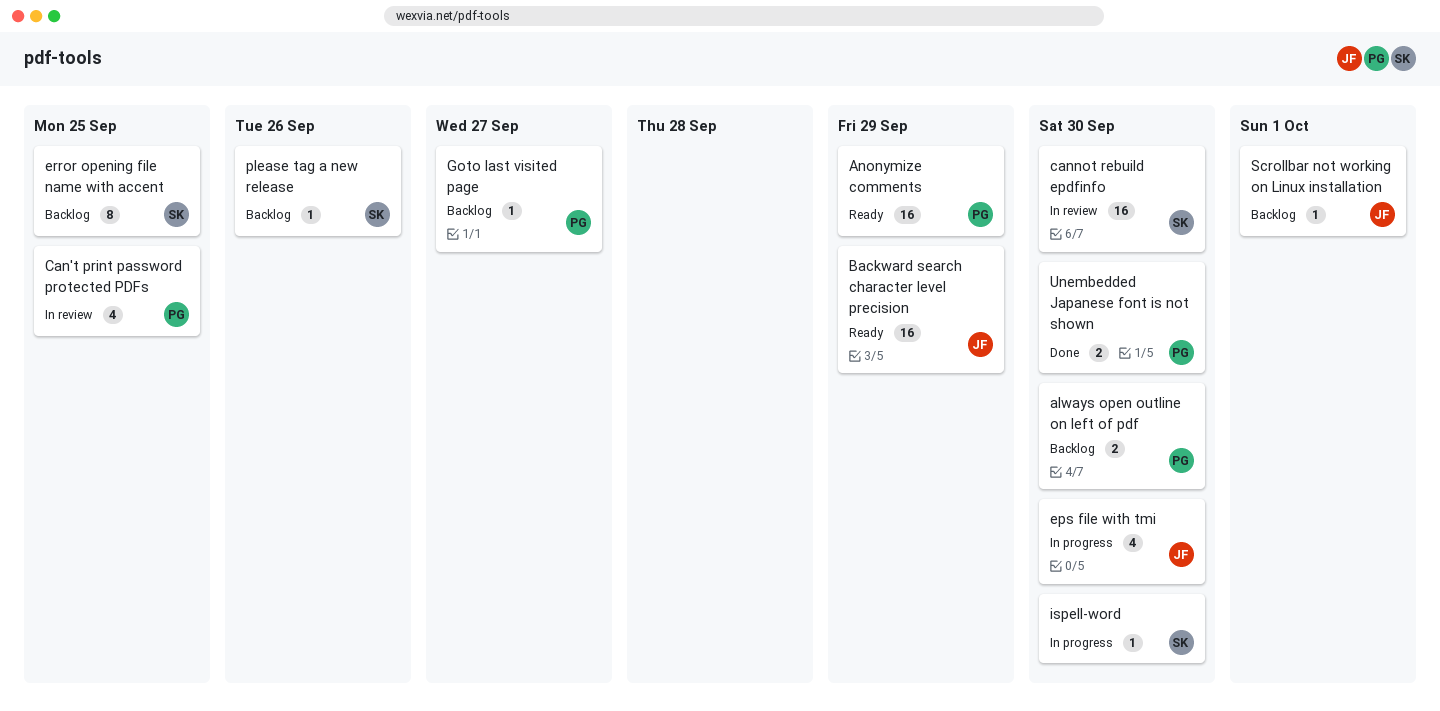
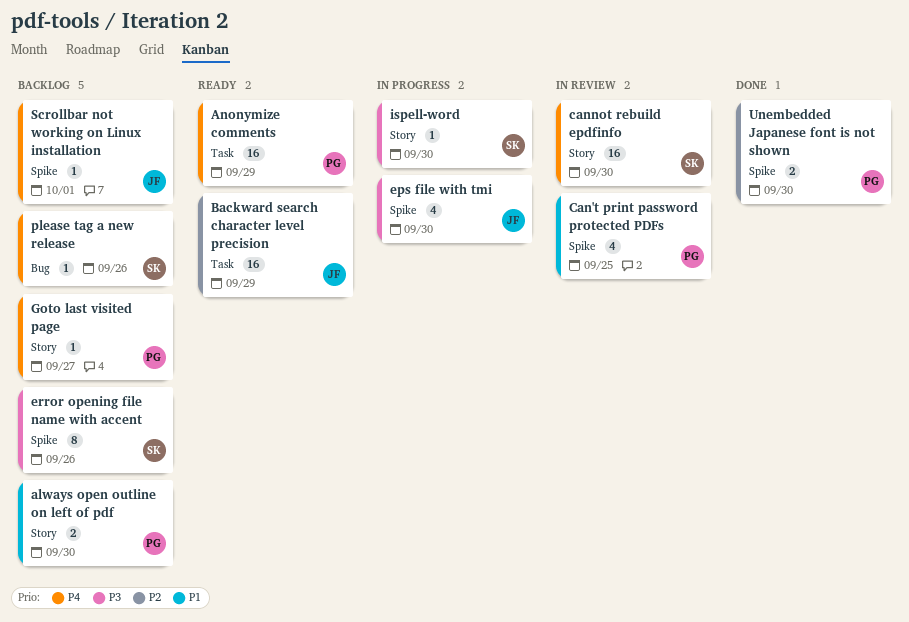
error opening file name with accent, due: Sep 25 -> Sep 26

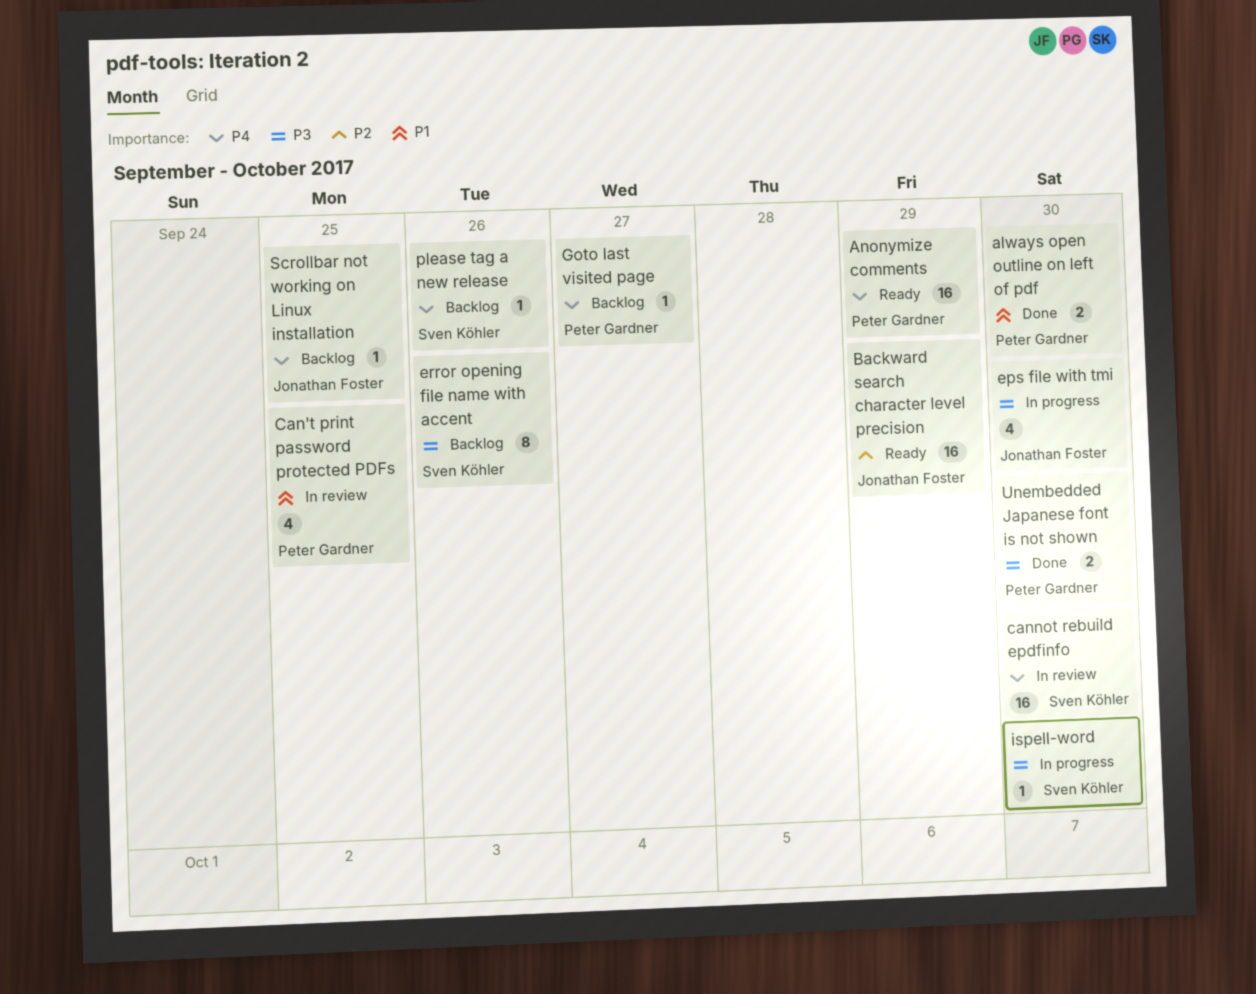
always open outline on left of pdf, status: Backlog -> Done
Scrollbar not working on Linux installation, due: Oct 1 -> Sep 25
Unembedded Japanese font is not shown, priority: P2 -> P3

